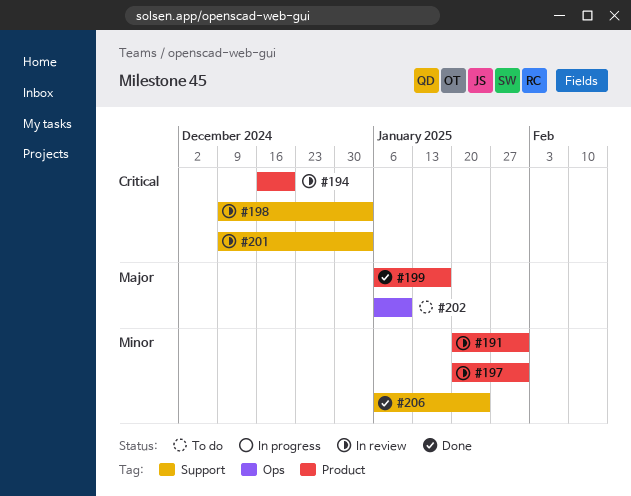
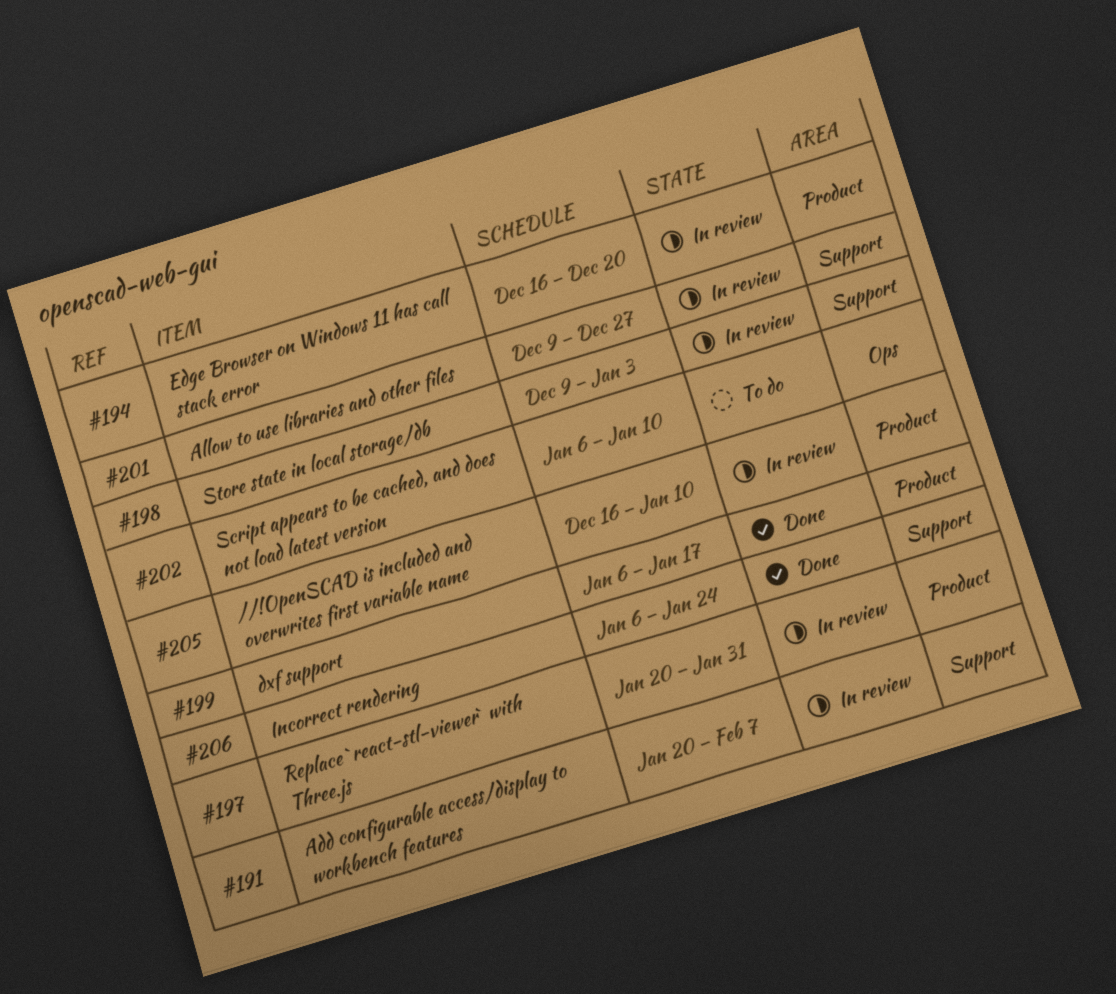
#191, label: Product -> Support
#191, due: Jan 31 -> Feb 7
#201, due: Jan 3 -> Dec 27
#205: none -> present

